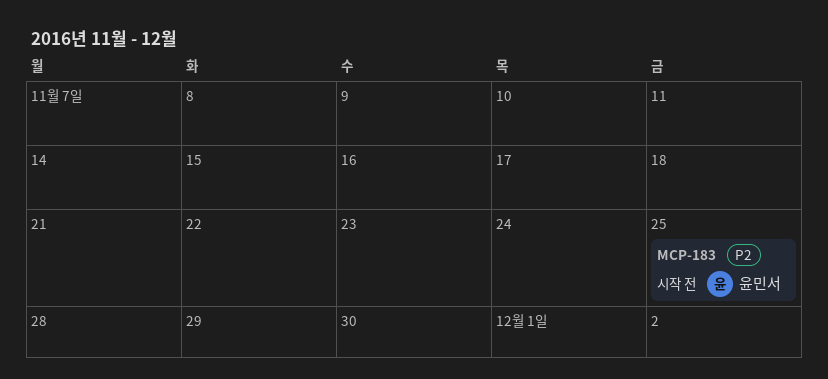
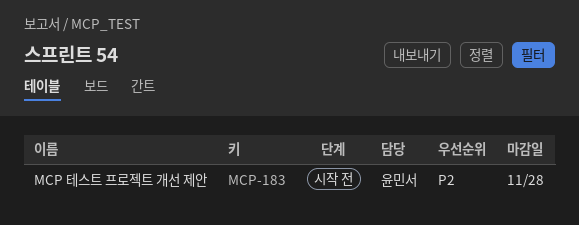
MCP-183, due: Nov 25 -> Nov 28

